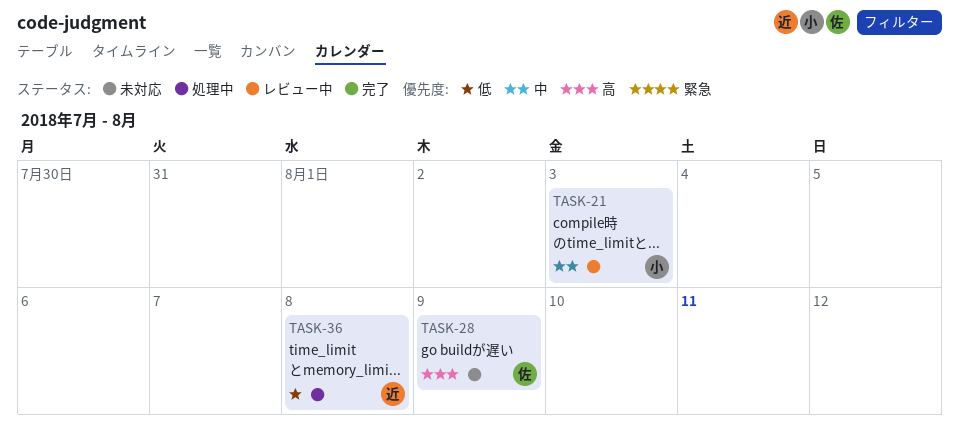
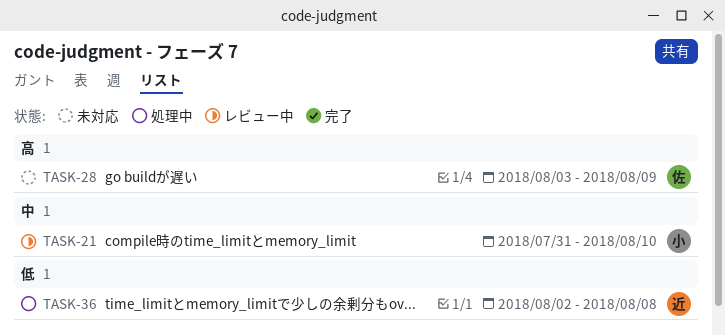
TASK-21, due: Aug 3 -> Aug 10

